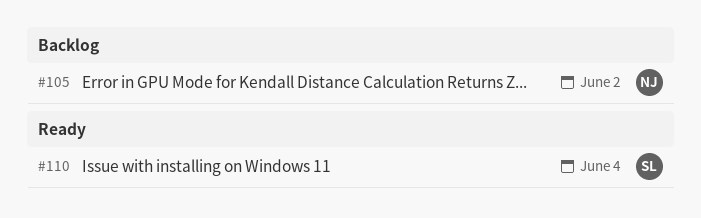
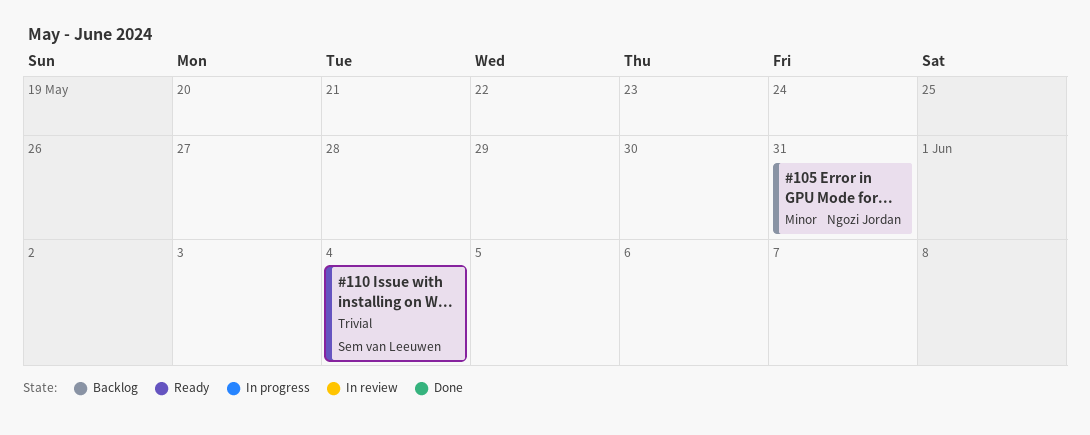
#105, due: Jun 2 -> May 31

